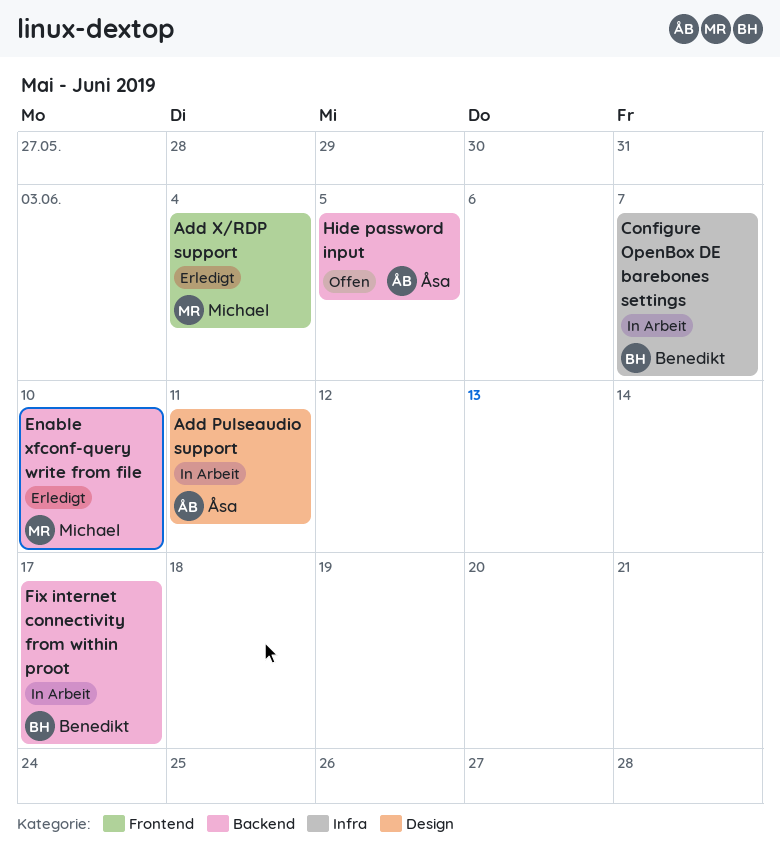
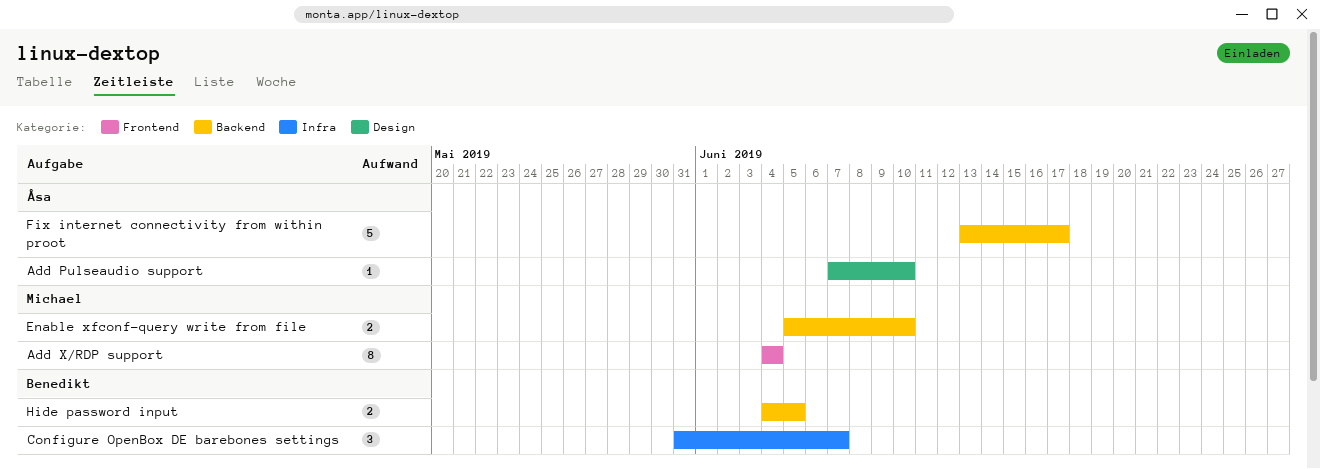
Add Pulseaudio support, due: Jun 11 -> Jun 10
Fix internet connectivity from within proot, owner: Benedikt -> Åsa
Hide password input, owner: Åsa -> Benedikt

